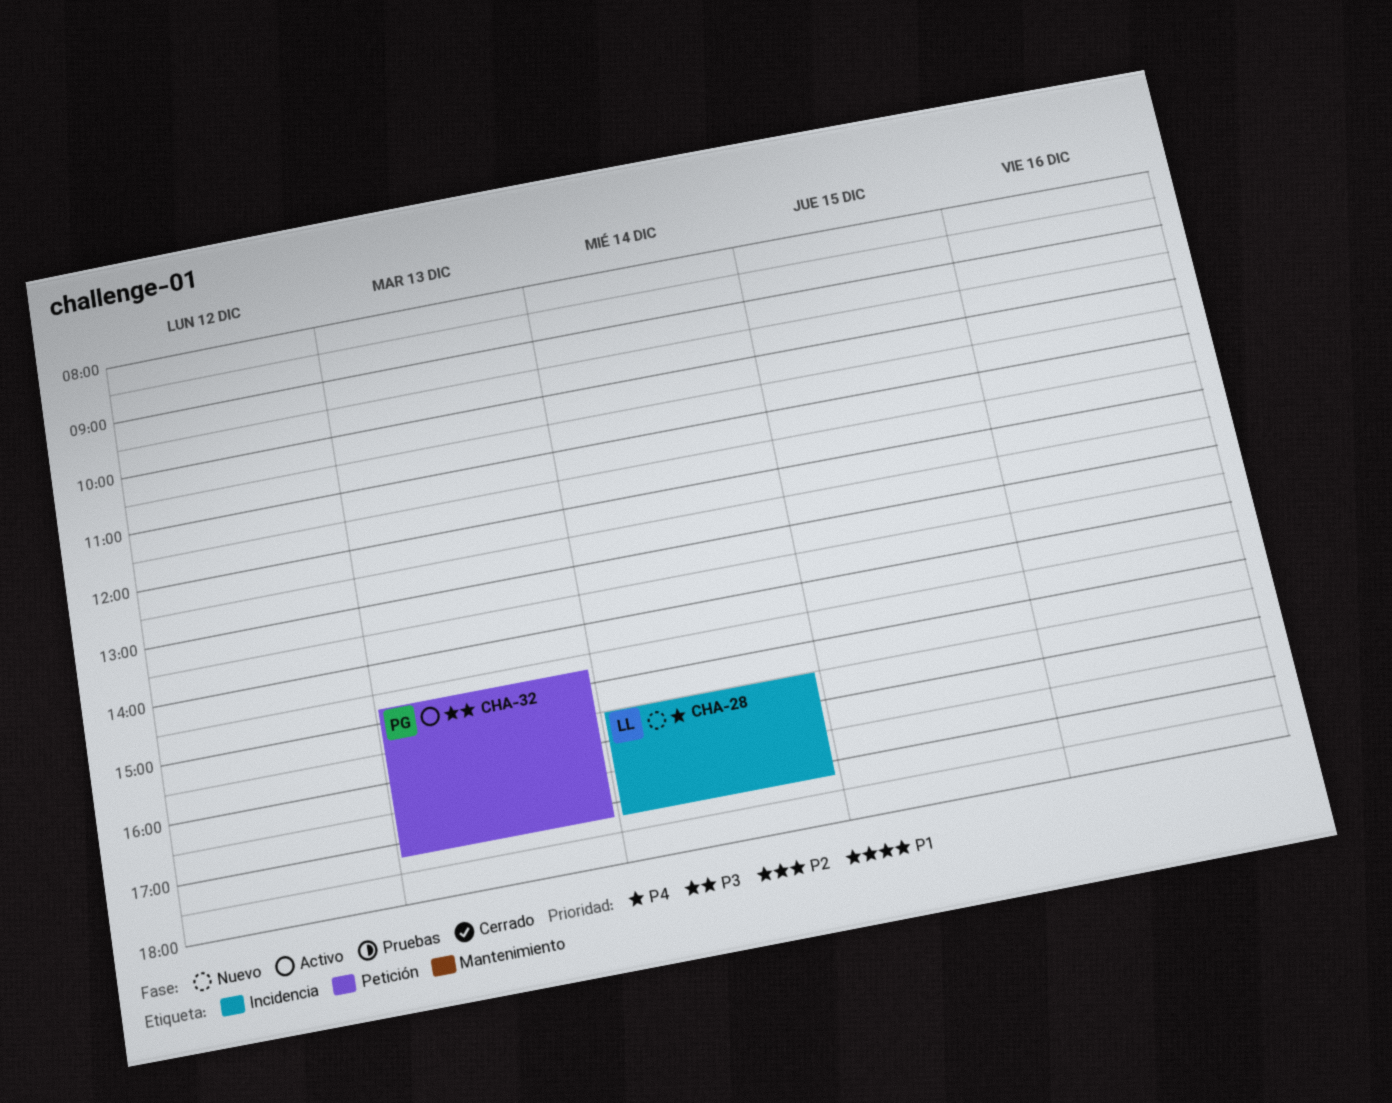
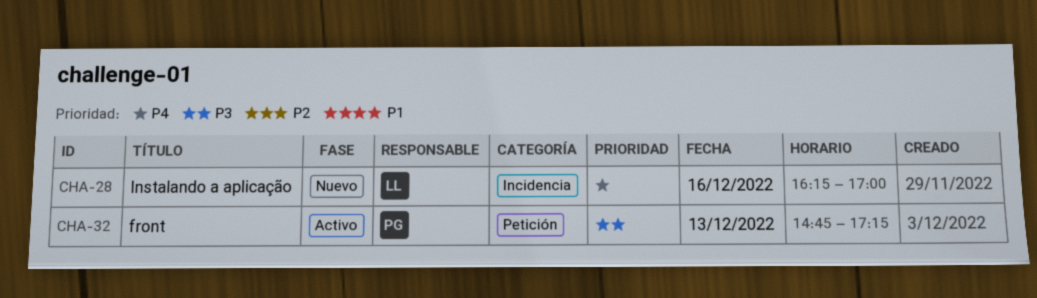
CHA-28, day: Dec 14 -> Dec 16
CHA-28, begins: 15:30 -> 16:15
CHA-28, ends: 17:15 -> 17:00

